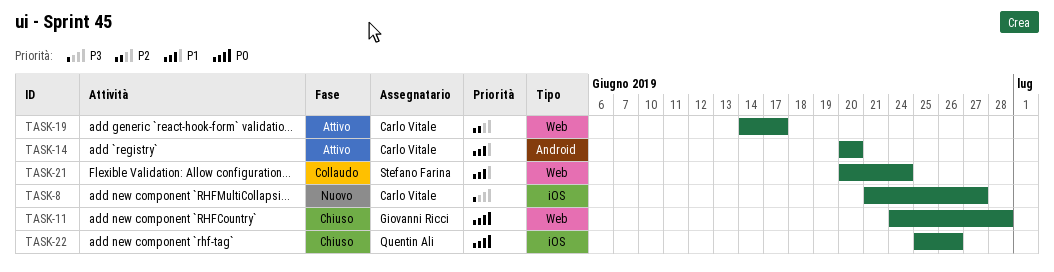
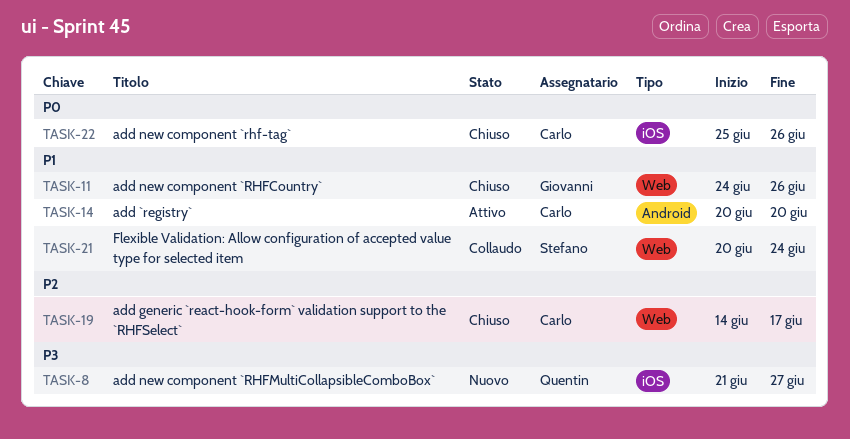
TASK-8, owner: Carlo Vitale -> Quentin Ali
TASK-11, priority: P0 -> P1
TASK-11, due: Jun 28 -> Jun 26
TASK-19, status: Attivo -> Chiuso
TASK-22, owner: Quentin Ali -> Carlo Vitale

